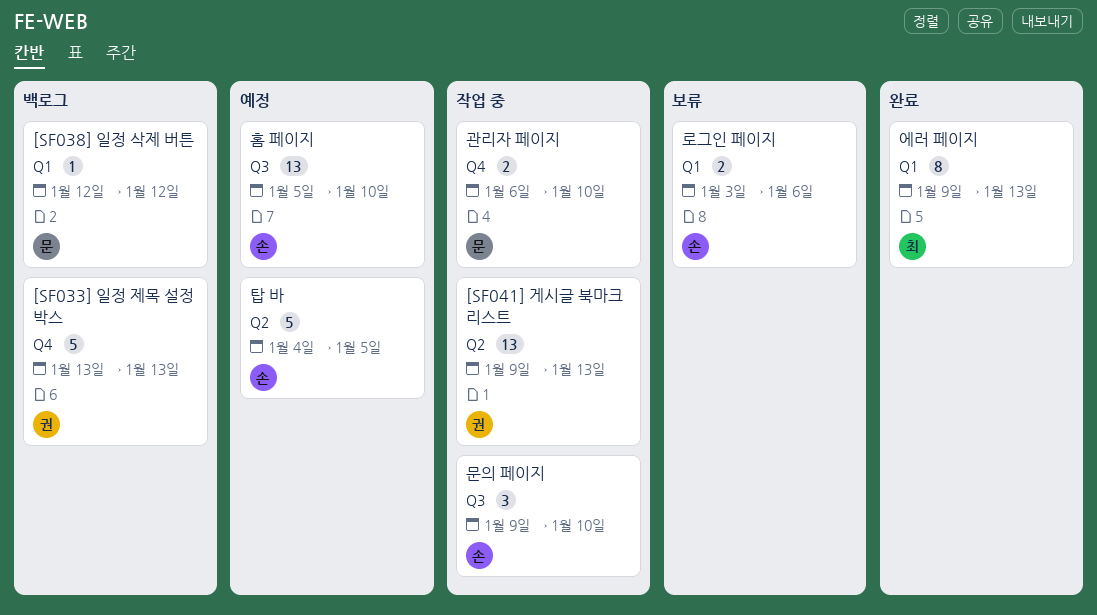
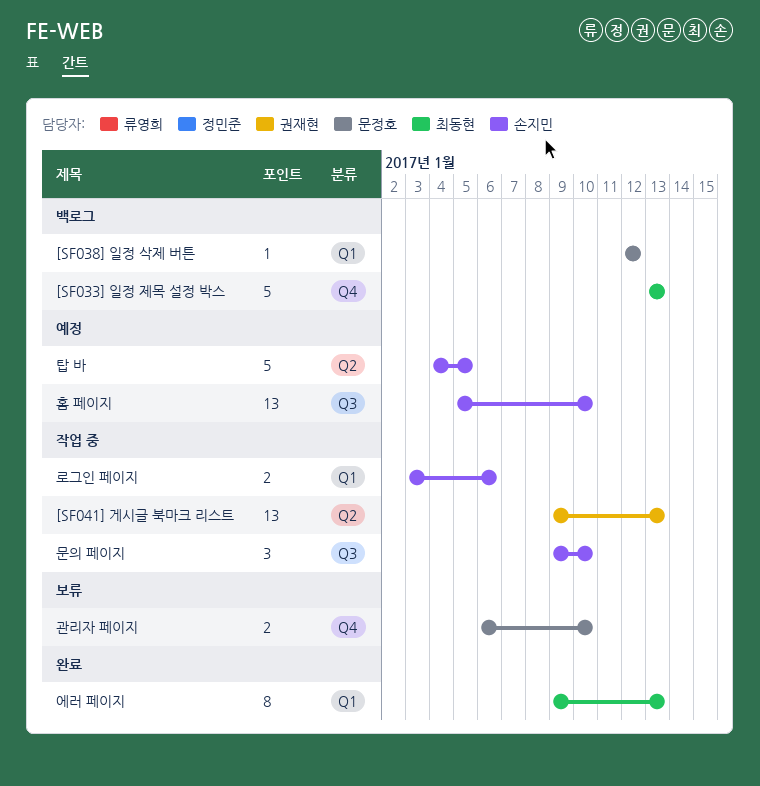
[SF033] 일정 제목 설정 박스, owner: 권재현 -> 최동현
관리자 페이지, status: 작업 중 -> 보류
로그인 페이지, status: 보류 -> 작업 중

